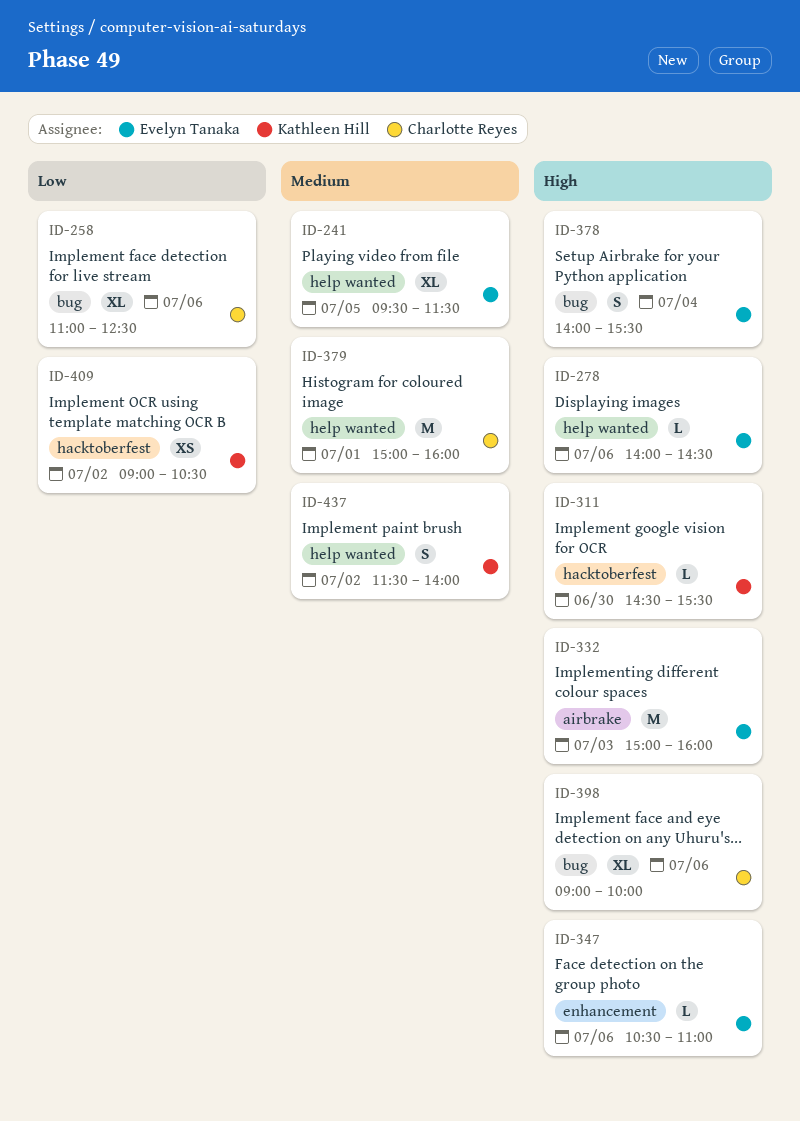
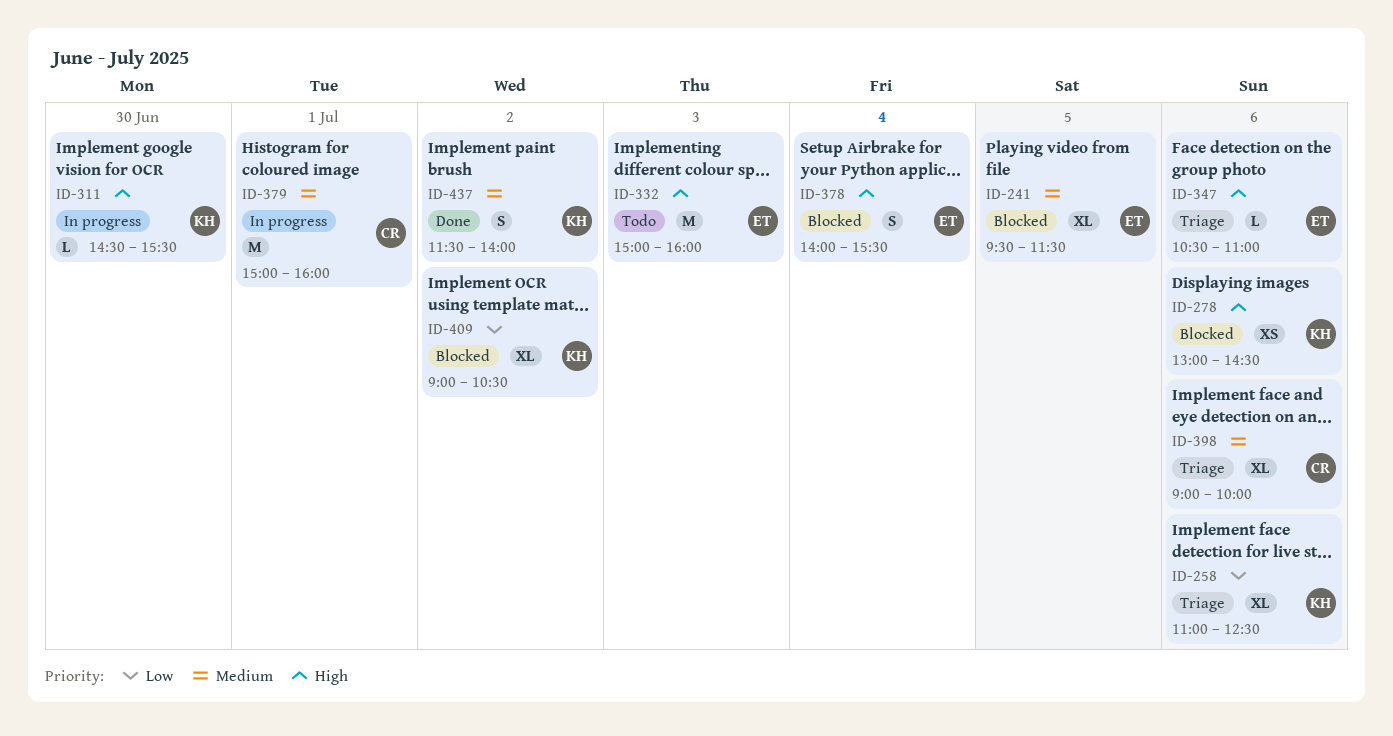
ID-258, owner: Charlotte Reyes -> Kathleen Hill
ID-278, owner: Evelyn Tanaka -> Kathleen Hill
ID-278, estimate: L -> XS
ID-278, begins: 14:00 -> 13:00
ID-398, priority: High -> Medium
ID-409, estimate: XS -> XL

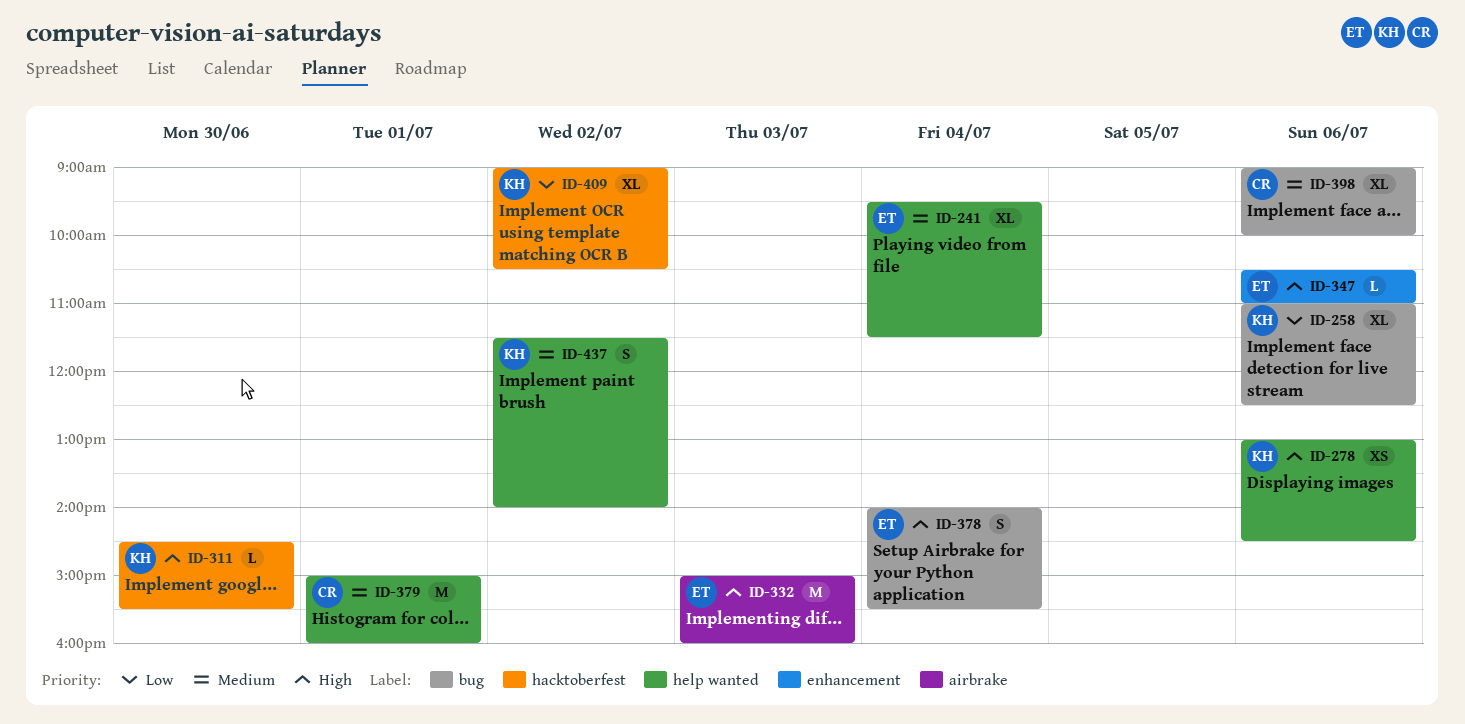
ID-241, day: Jul 5 -> Jul 4

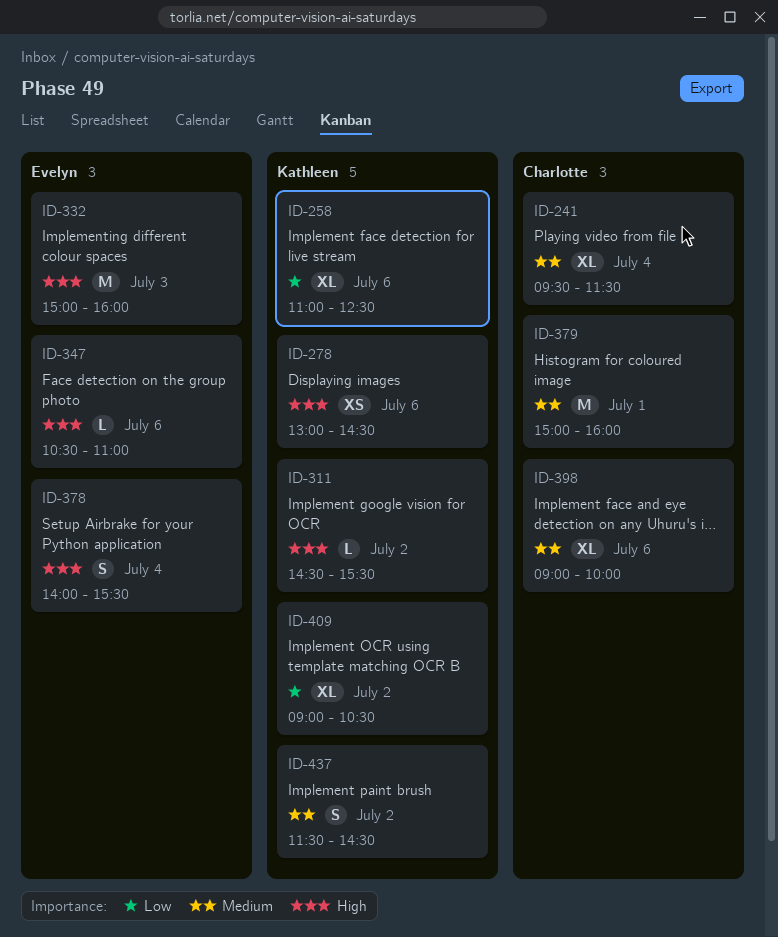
ID-241, owner: Evelyn -> Charlotte
ID-311, day: Jun 30 -> Jul 2
ID-437, ends: 14:00 -> 14:30

